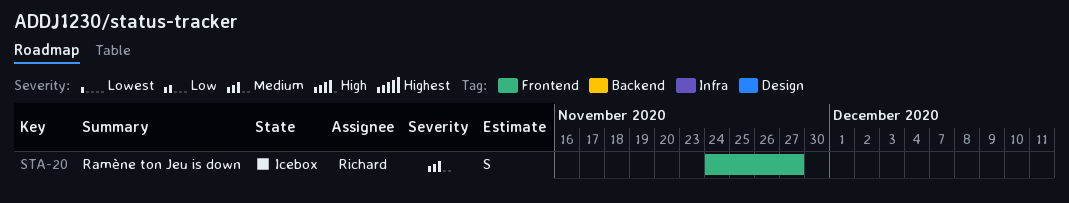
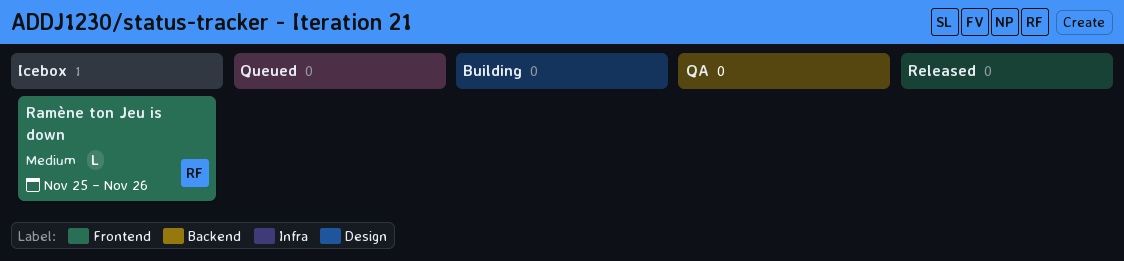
Ramène ton Jeu is down, estimate: S -> L
Ramène ton Jeu is down, start: Nov 24 -> Nov 25
Ramène ton Jeu is down, due: Nov 27 -> Nov 26

